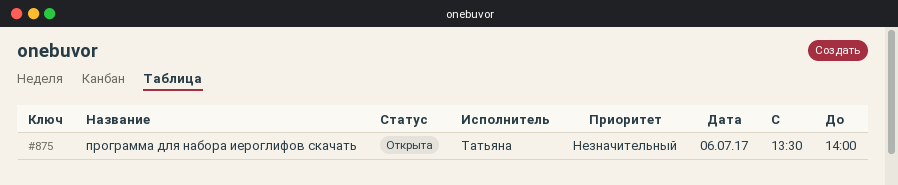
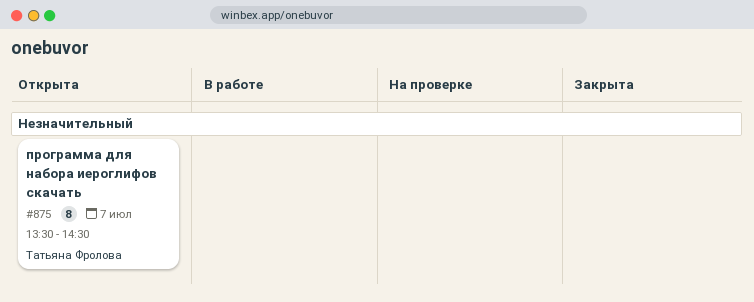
#875, day: Jul 6 -> Jul 7
#875, ends: 14:00 -> 14:30

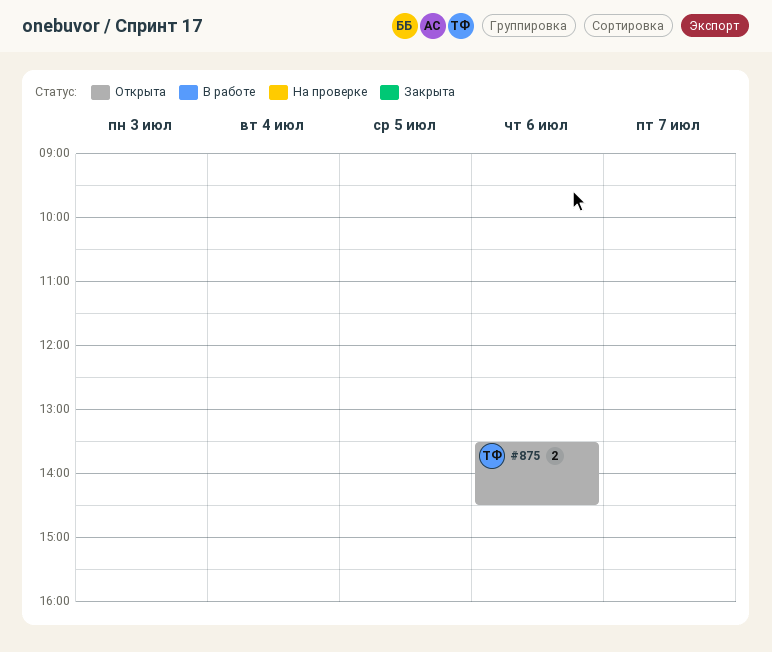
#875, estimate: 8 -> 2
#875, day: Jul 7 -> Jul 6

